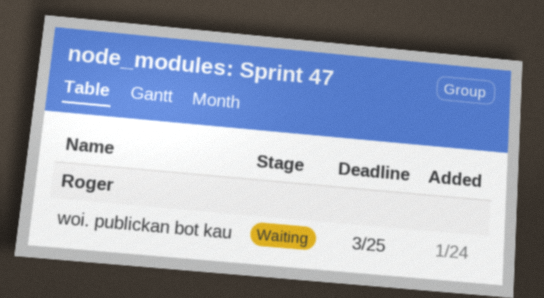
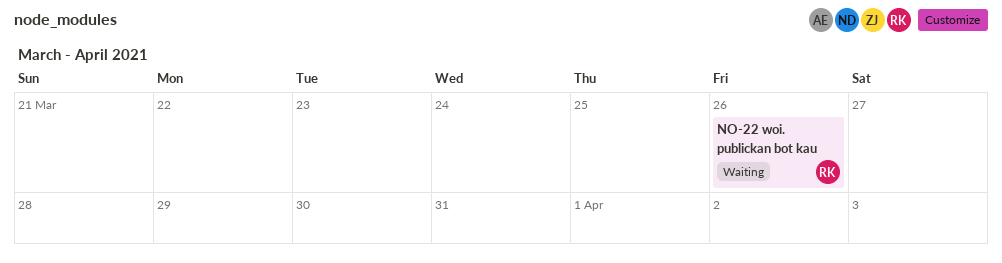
woi. publickan bot kau, due: Mar 25 -> Mar 26

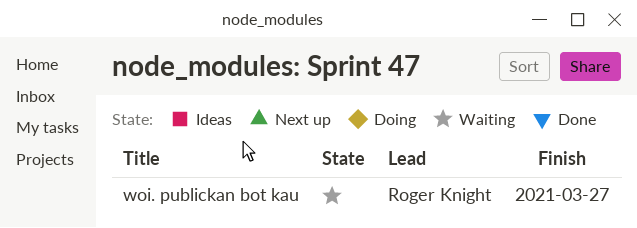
woi. publickan bot kau, due: Mar 26 -> Mar 27

